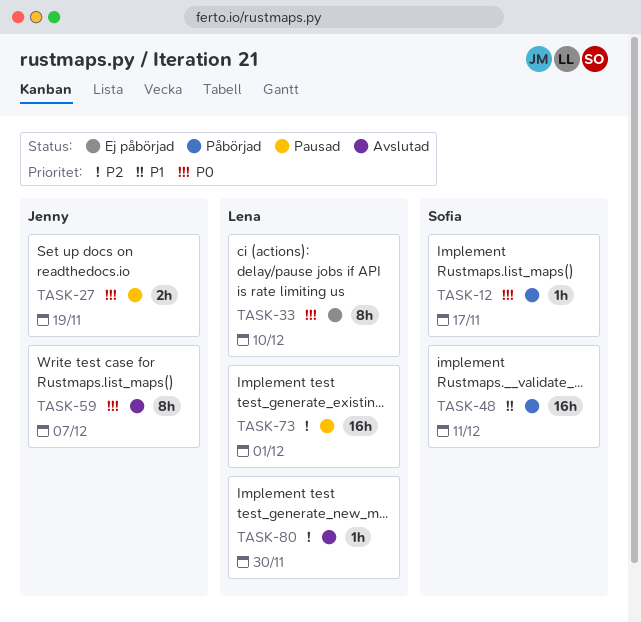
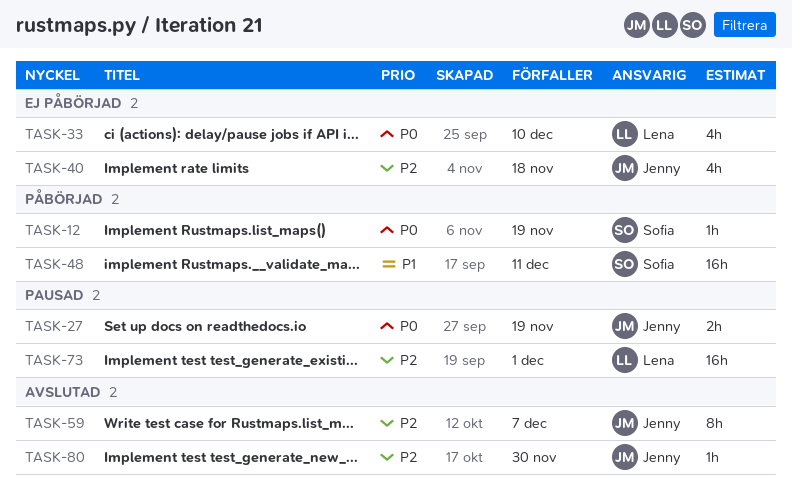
TASK-12, due: Nov 17 -> Nov 19
TASK-33, estimate: 8h -> 4h
TASK-40: none -> present
TASK-59, priority: P0 -> P2
TASK-80, owner: Lena -> Jenny

